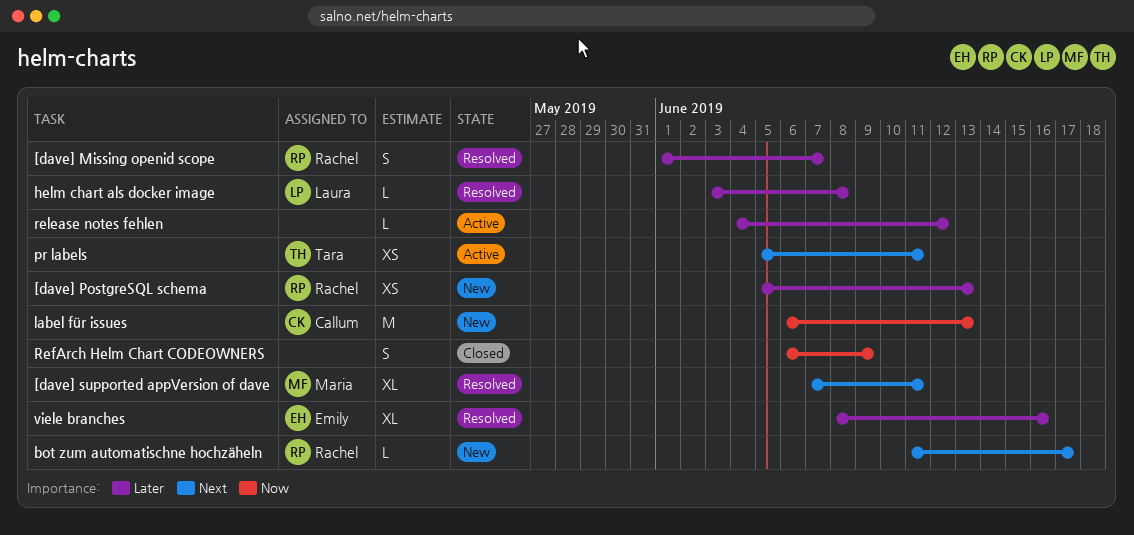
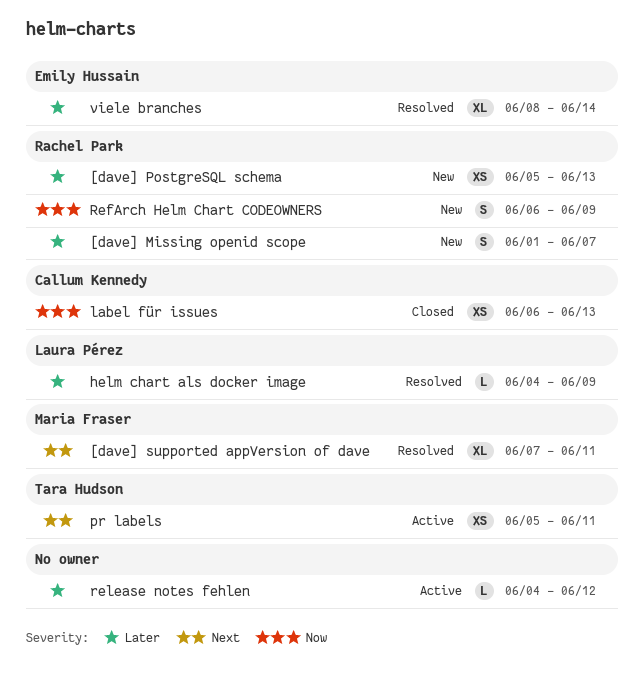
[dave] Missing openid scope, status: Resolved -> New
bot zum automatischne hochzäheln: present -> none
helm chart als docker image, start: Jun 3 -> Jun 4
helm chart als docker image, due: Jun 8 -> Jun 9
label für issues, status: New -> Closed
label für issues, estimate: M -> XS
RefArch Helm Chart CODEOWNERS, status: Closed -> New
RefArch Helm Chart CODEOWNERS, owner: none -> Rachel Park
viele branches, due: Jun 16 -> Jun 14

